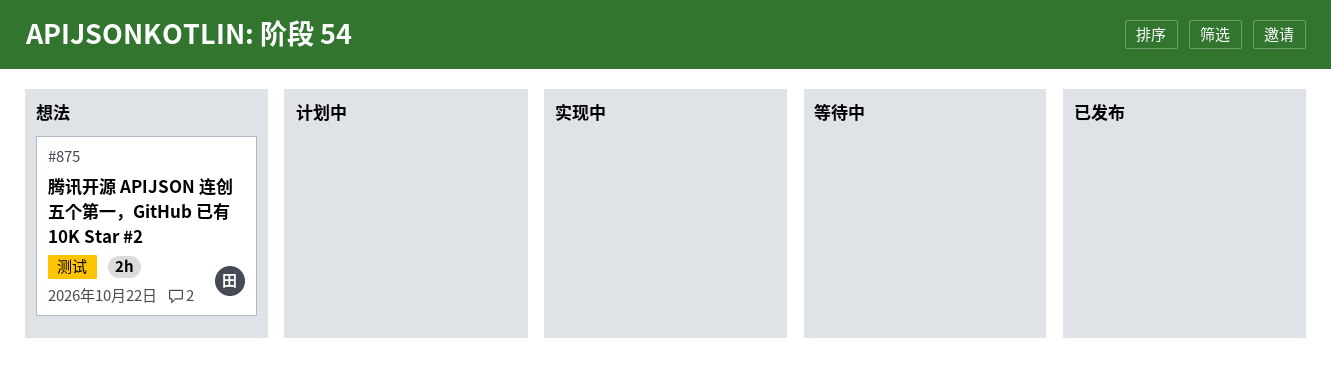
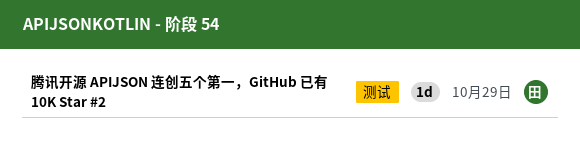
腾讯开源 APIJSON 连创五个第一，GitHub 已有 10K Star #2, estimate: 2h -> 1d
腾讯开源 APIJSON 连创五个第一，GitHub 已有 10K Star #2, due: Oct 22 -> Oct 29

